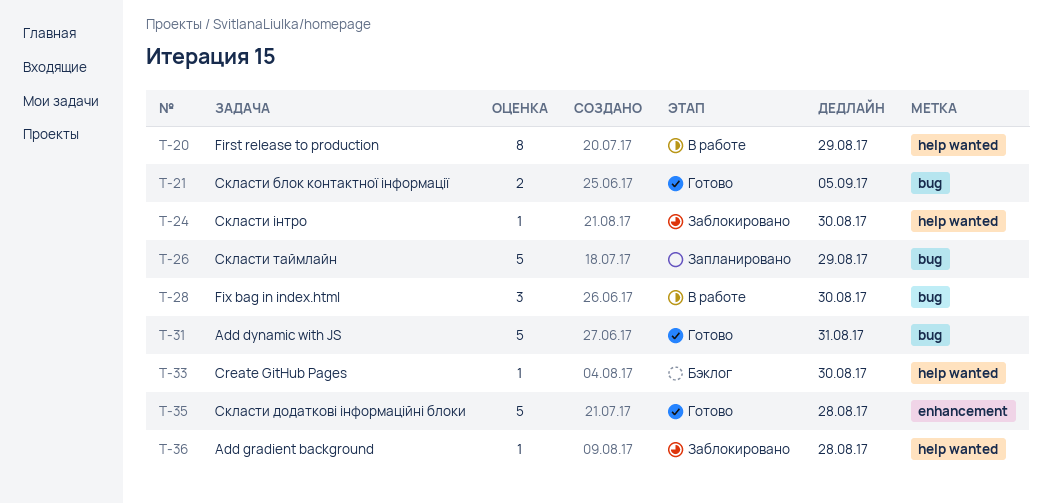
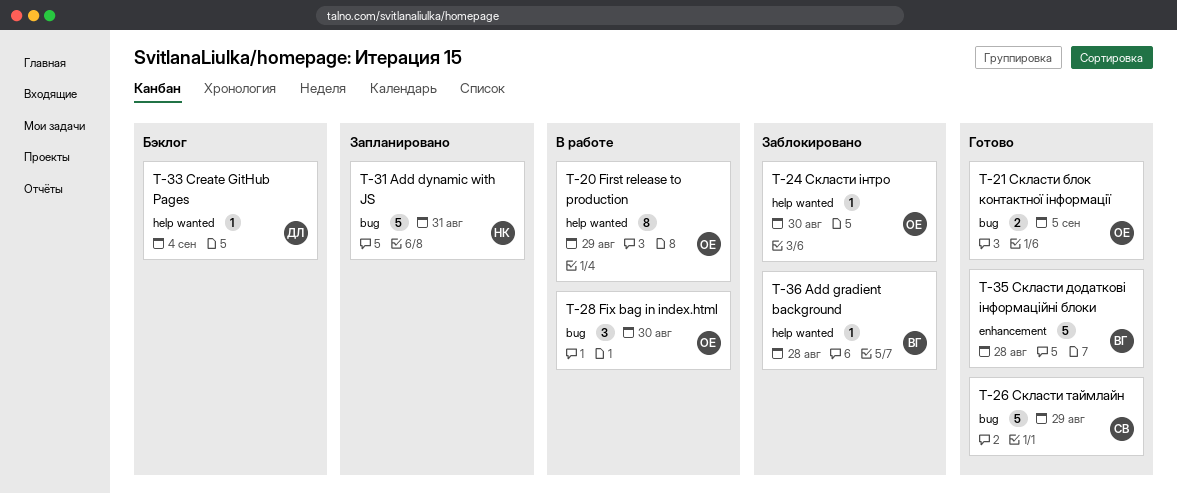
T-26, status: Запланировано -> Готово
T-31, status: Готово -> Запланировано
T-33, due: Aug 30 -> Sep 4

